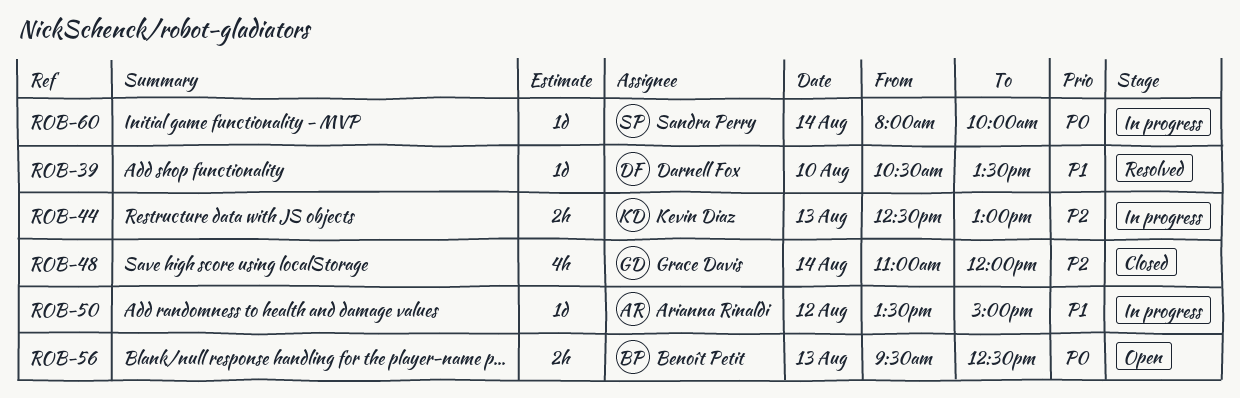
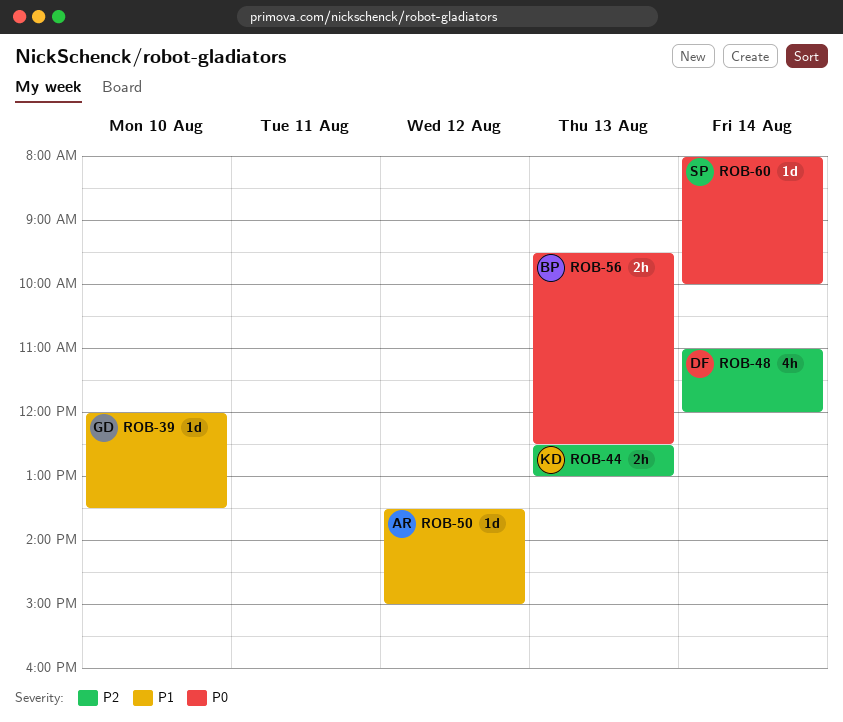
ROB-39, owner: Darnell Fox -> Grace Davis
ROB-39, begins: 10:30 -> 12:00
ROB-48, owner: Grace Davis -> Darnell Fox

